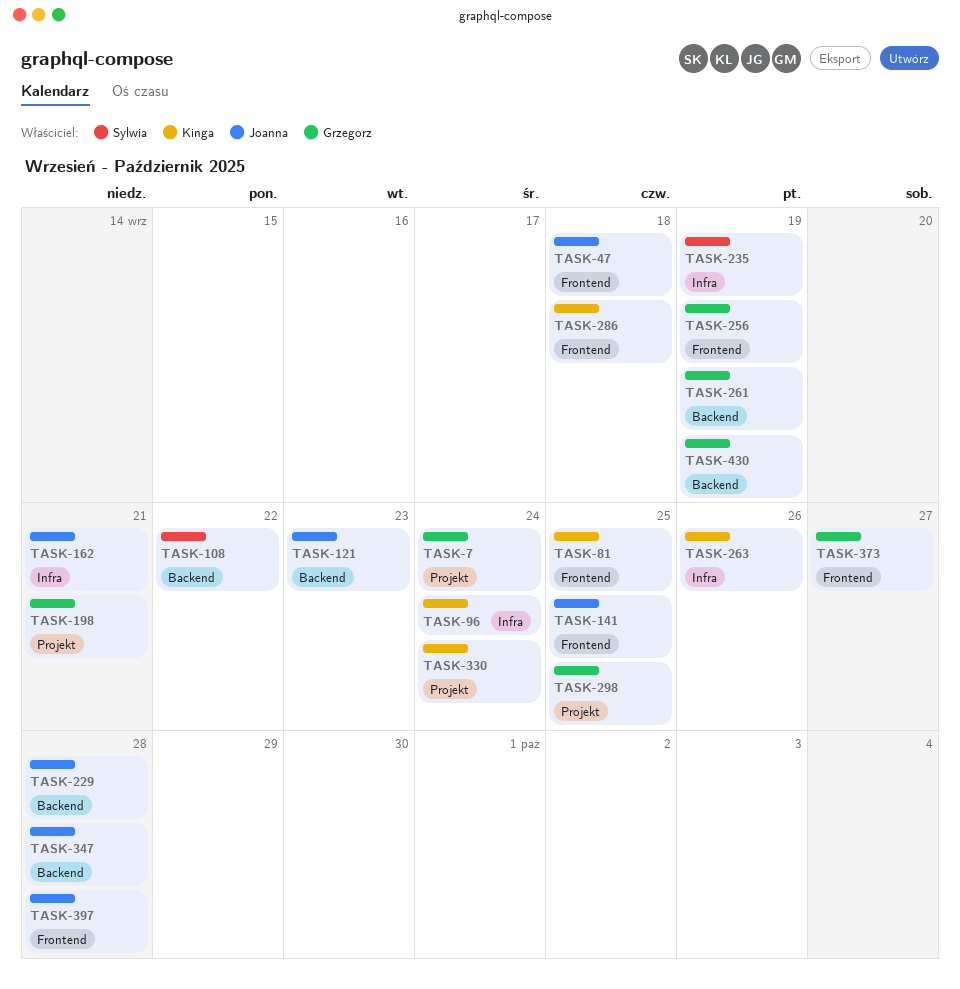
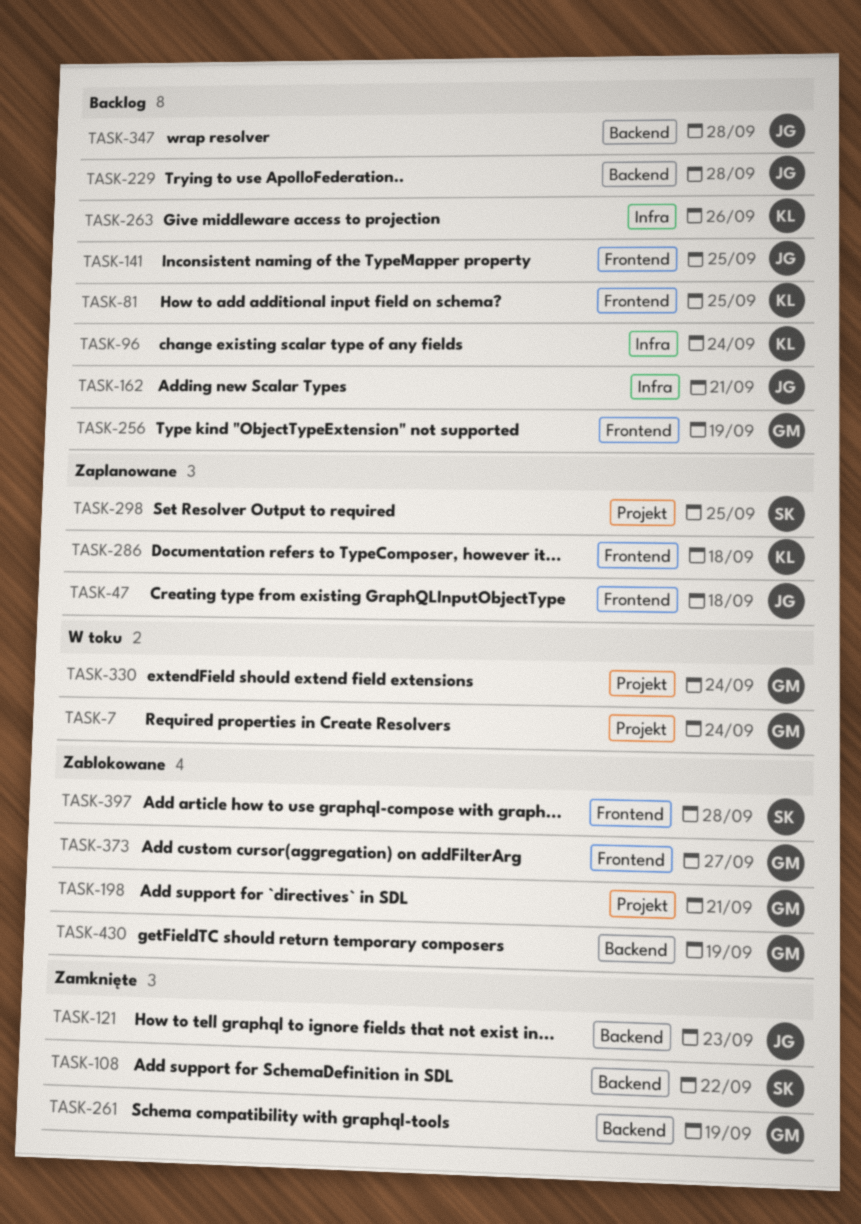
TASK-235: present -> none
TASK-298, owner: Grzegorz -> Sylwia
TASK-330, owner: Kinga -> Grzegorz
TASK-397, owner: Joanna -> Sylwia

